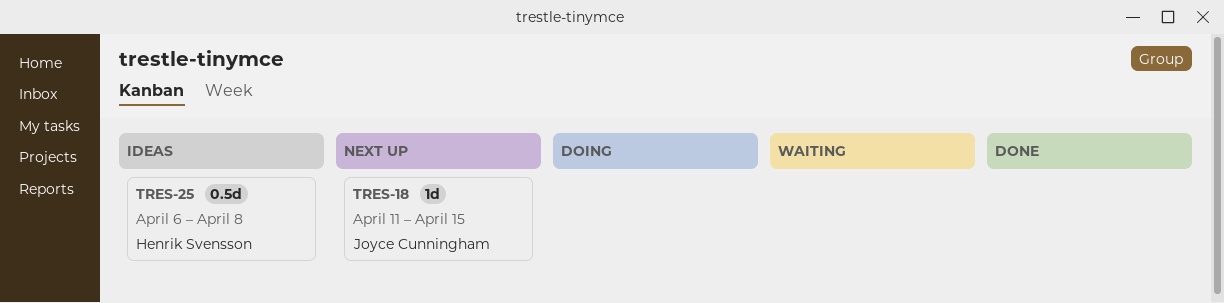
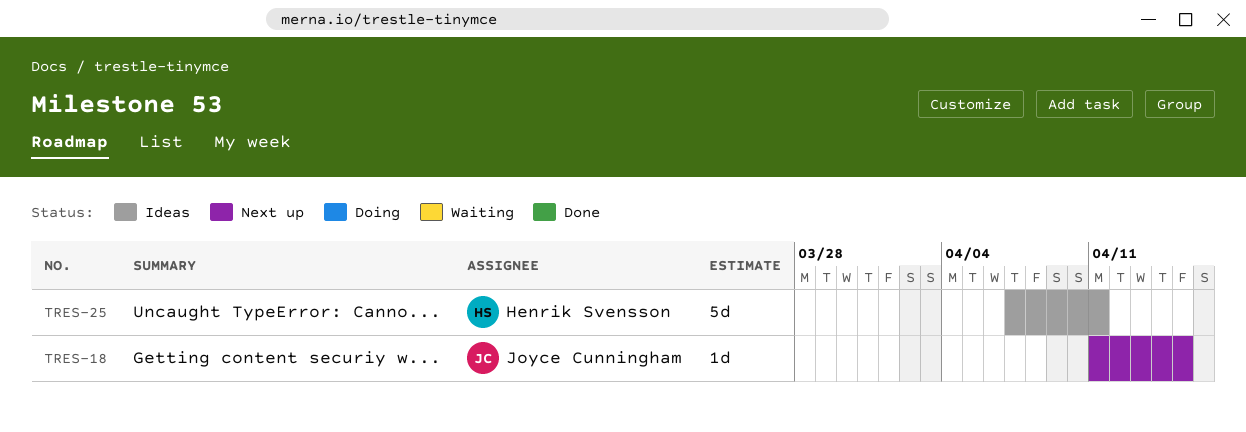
TRES-25, estimate: 0.5d -> 5d
TRES-25, start: Apr 6 -> Apr 7
TRES-25, due: Apr 8 -> Apr 11

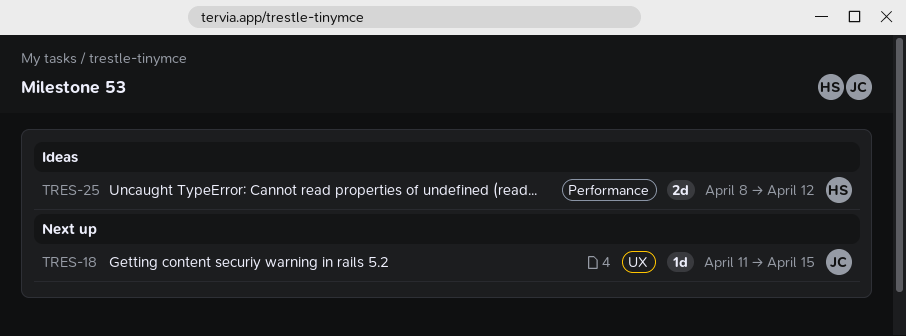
TRES-25, estimate: 5d -> 2d
TRES-25, start: Apr 7 -> Apr 8
TRES-25, due: Apr 11 -> Apr 12

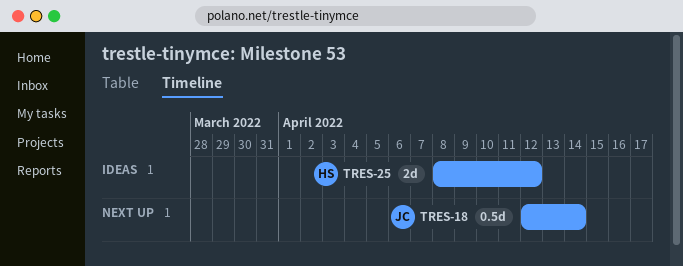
TRES-18, estimate: 1d -> 0.5d
TRES-18, start: Apr 11 -> Apr 12
TRES-18, due: Apr 15 -> Apr 14

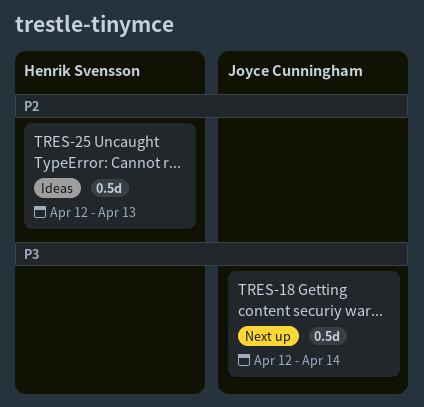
TRES-25, estimate: 2d -> 0.5d
TRES-25, start: Apr 8 -> Apr 12
TRES-25, due: Apr 12 -> Apr 13

